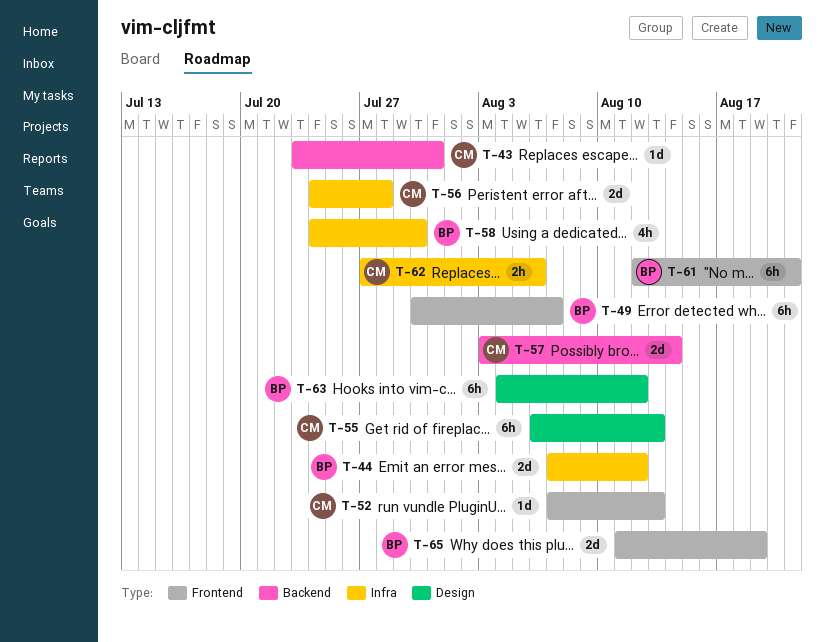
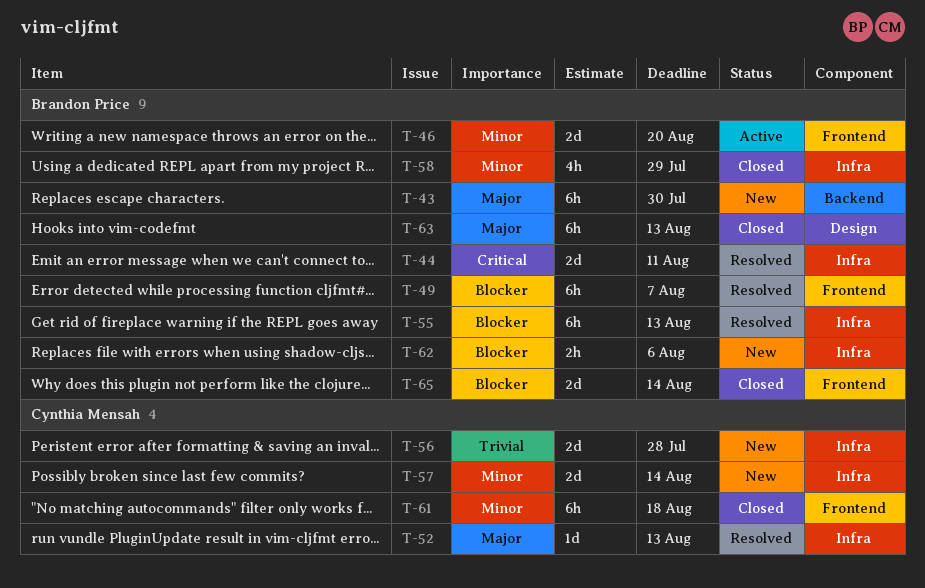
T-43, owner: Cynthia Mensah -> Brandon Price
T-43, estimate: 1d -> 6h
T-43, due: Jul 31 -> Jul 30
T-44, due: Aug 12 -> Aug 11
T-46: none -> present
T-52, label: Frontend -> Infra
T-55, owner: Cynthia Mensah -> Brandon Price
T-55, label: Design -> Infra
T-57, label: Backend -> Infra
T-58, due: Jul 30 -> Jul 29
T-61, owner: Brandon Price -> Cynthia Mensah
T-61, due: Aug 21 -> Aug 18
T-62, owner: Cynthia Mensah -> Brandon Price
T-63, due: Aug 12 -> Aug 13
T-65, due: Aug 19 -> Aug 14

